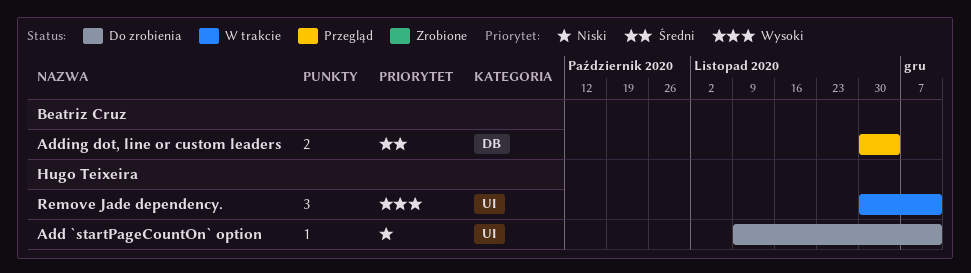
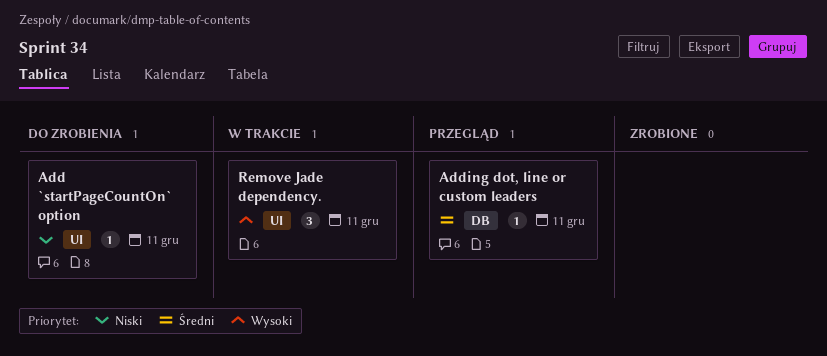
Adding dot, line or custom leaders, estimate: 2 -> 1
Adding dot, line or custom leaders, due: Dec 4 -> Dec 11

